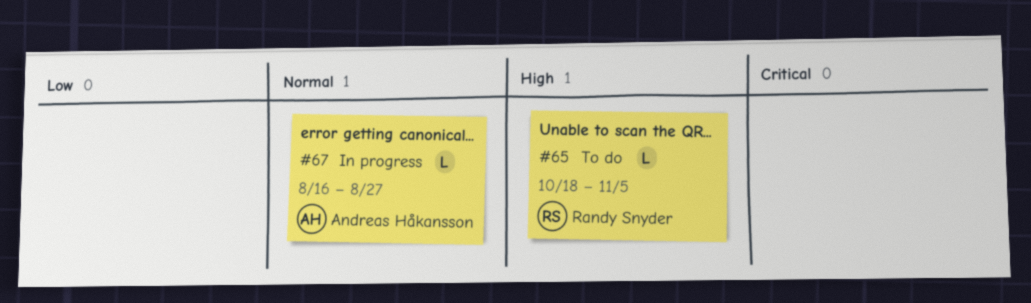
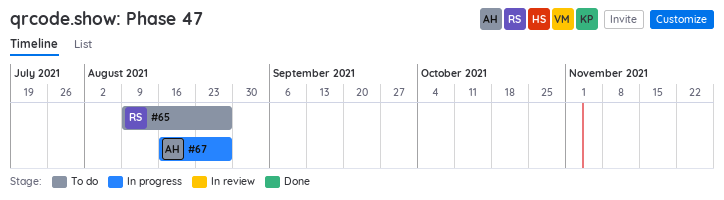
#65, start: Oct 18 -> Aug 9
#65, due: Nov 5 -> Aug 27

